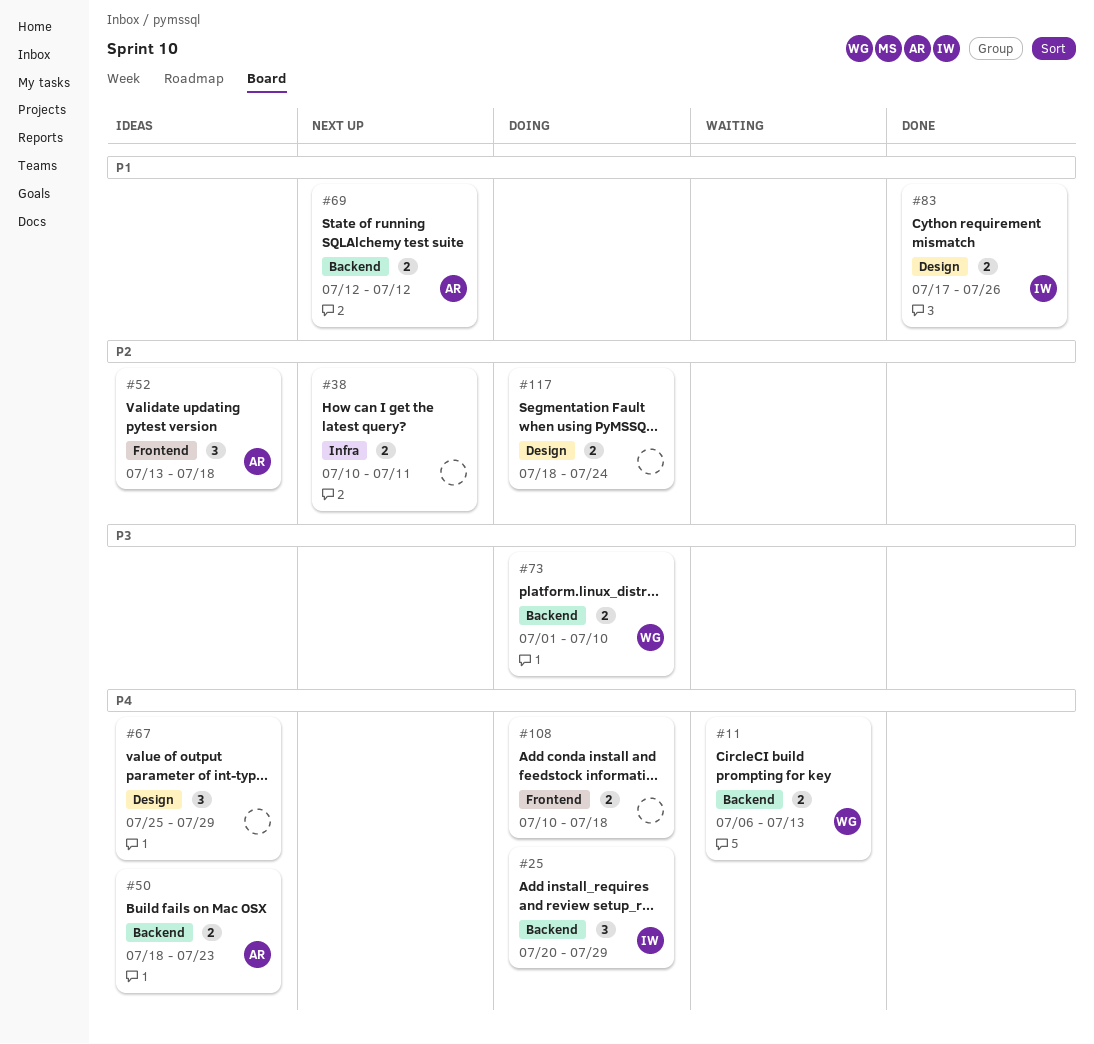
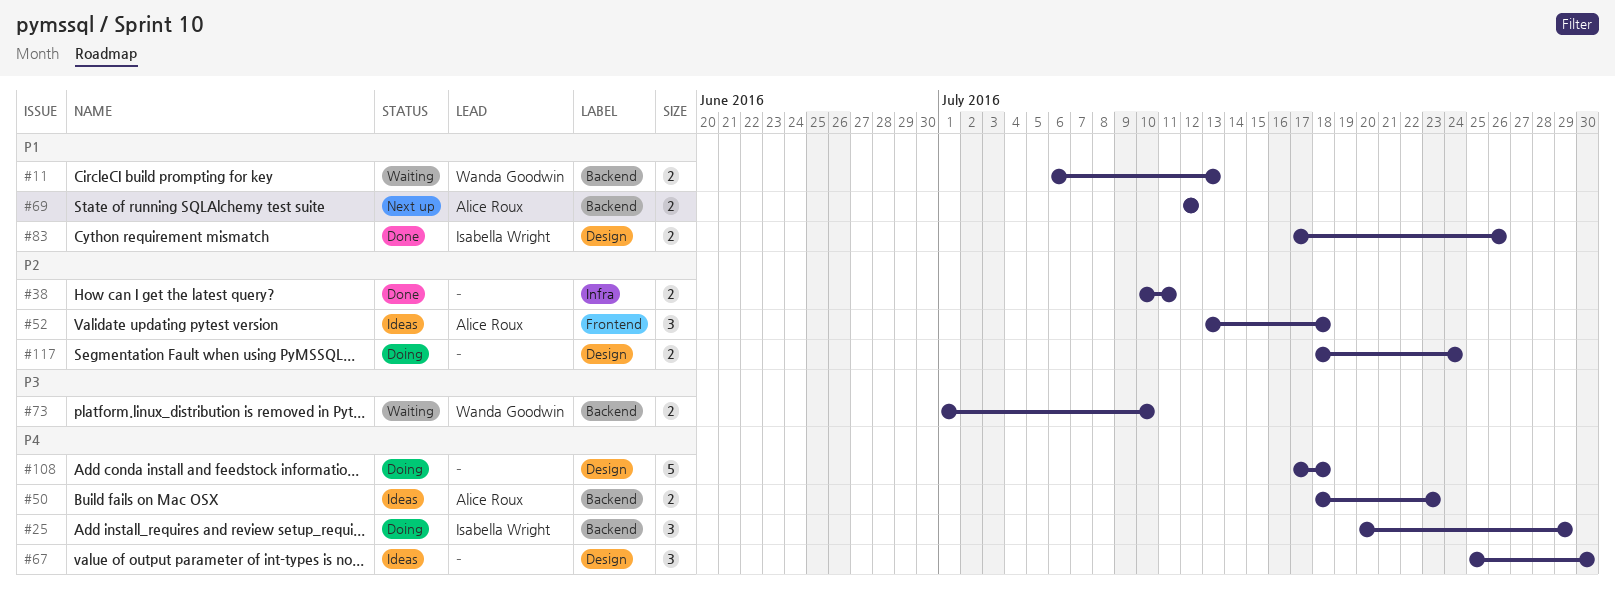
#11, priority: P4 -> P1
#38, status: Next up -> Done
#67, due: Jul 29 -> Jul 30
#73, status: Doing -> Waiting
#108, label: Frontend -> Design
#108, estimate: 2 -> 5
#108, start: Jul 10 -> Jul 17

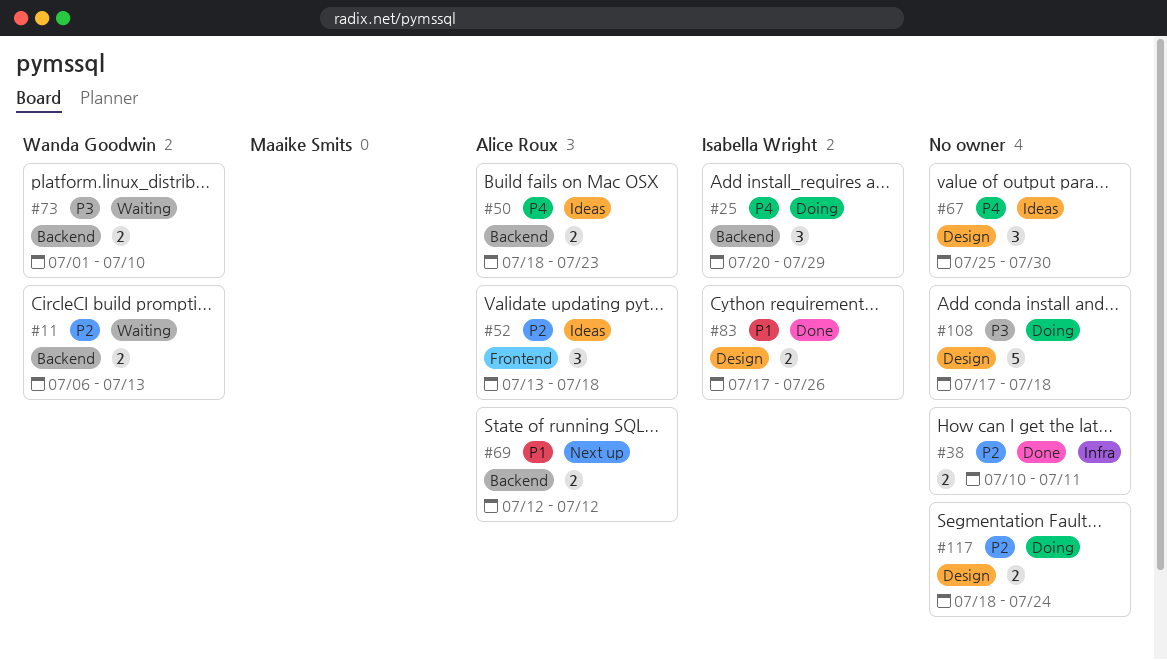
#11, priority: P1 -> P2
#108, priority: P4 -> P3

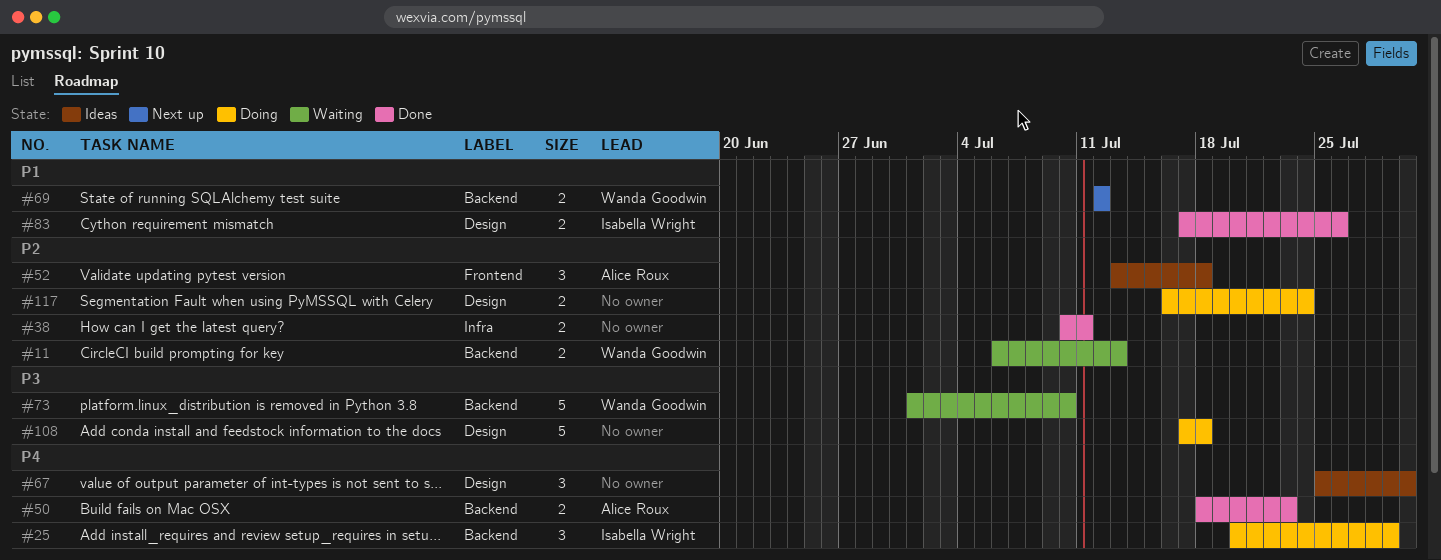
#50, status: Ideas -> Done
#69, owner: Alice Roux -> Wanda Goodwin
#73, estimate: 2 -> 5
#117, start: Jul 18 -> Jul 16

